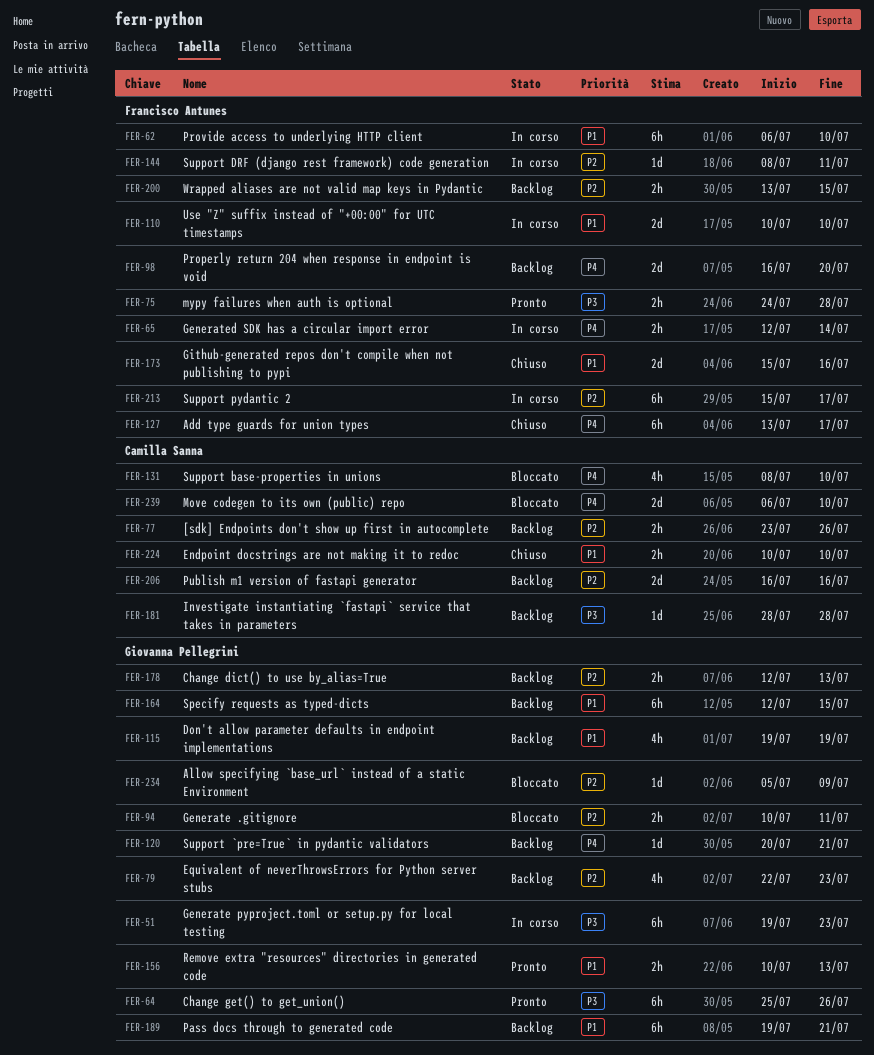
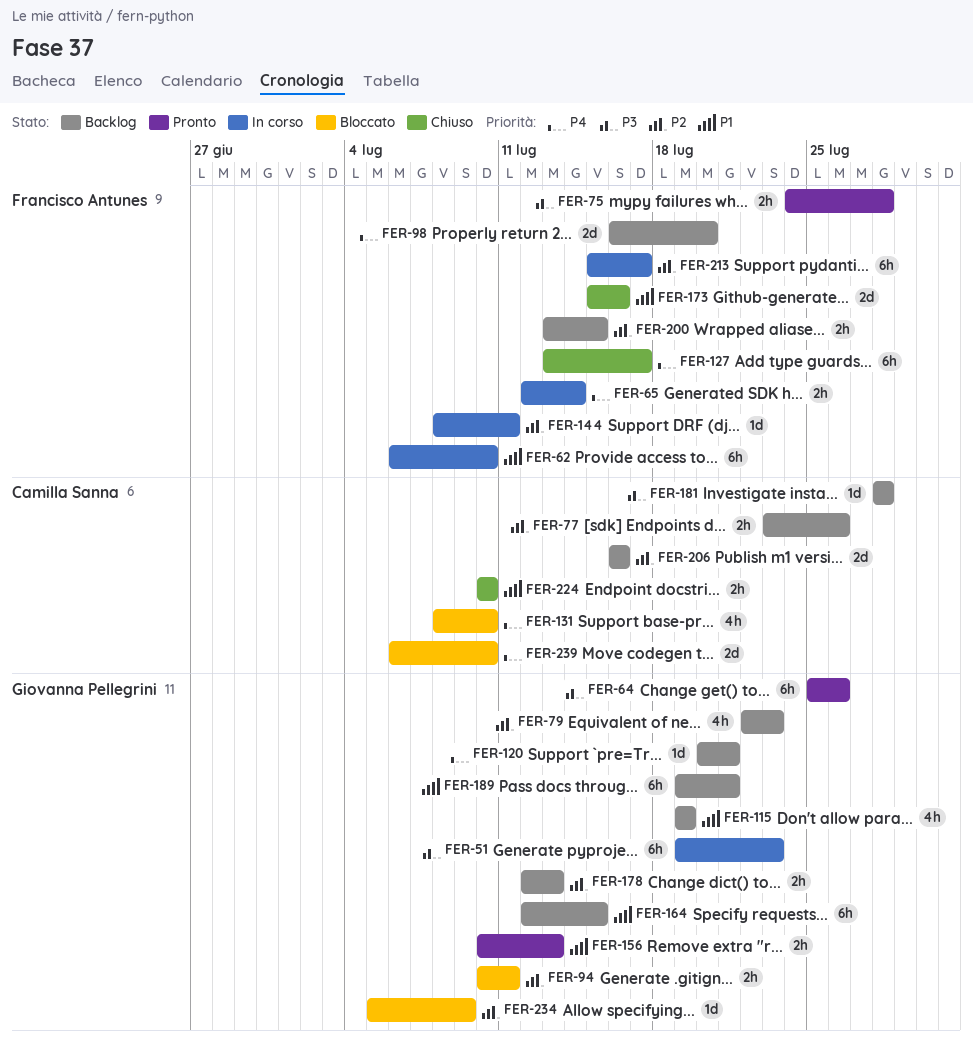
FER-110: present -> none

